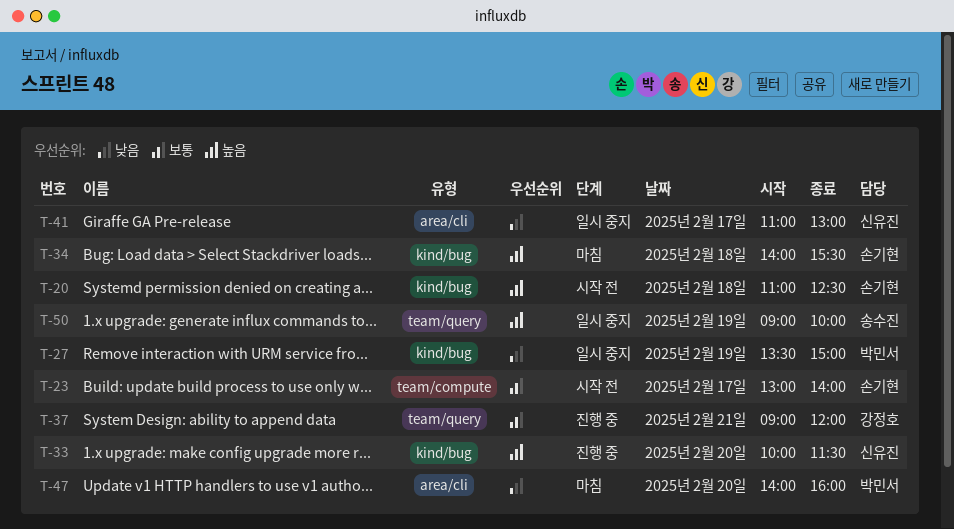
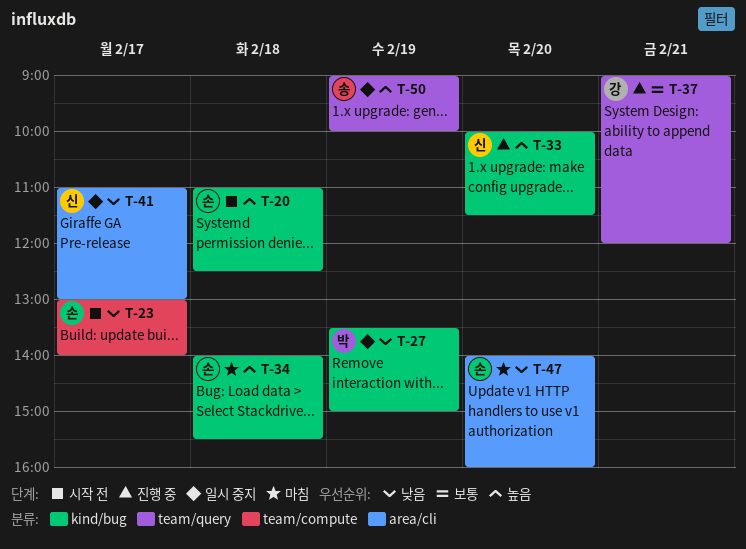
T-23, priority: 보통 -> 낮음
T-47, owner: 박민서 -> 손기현

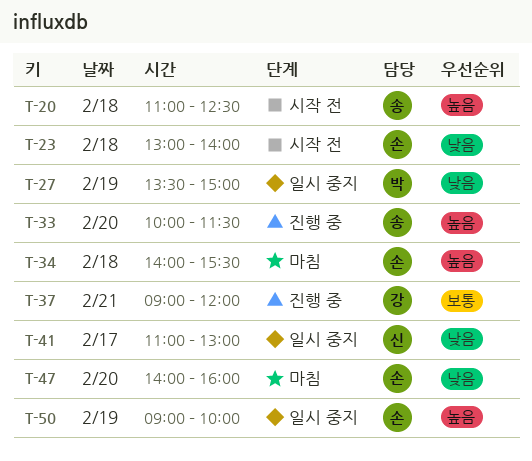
T-20, owner: 손 -> 송
T-23, day: Feb 17 -> Feb 18
T-33, owner: 신 -> 송
T-50, owner: 송 -> 손

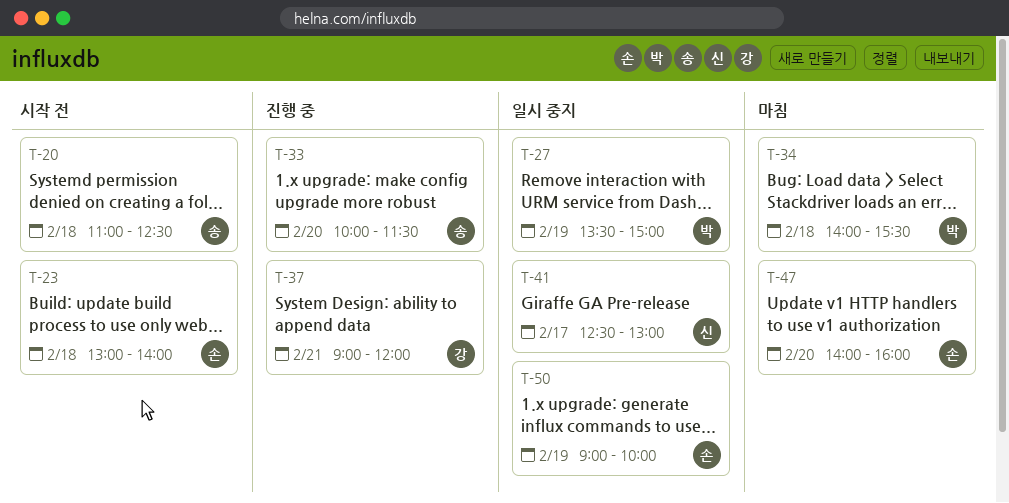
T-34, owner: 손 -> 박
T-41, begins: 11:00 -> 12:30

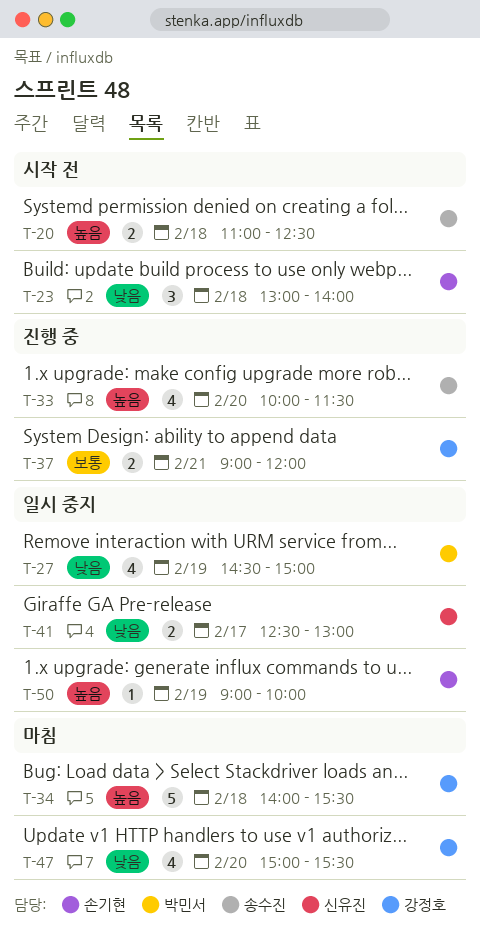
T-27, begins: 13:30 -> 14:30
T-34, owner: 박민서 -> 강정호
T-47, owner: 손기현 -> 강정호
T-47, begins: 14:00 -> 15:00
T-47, ends: 16:00 -> 15:30

